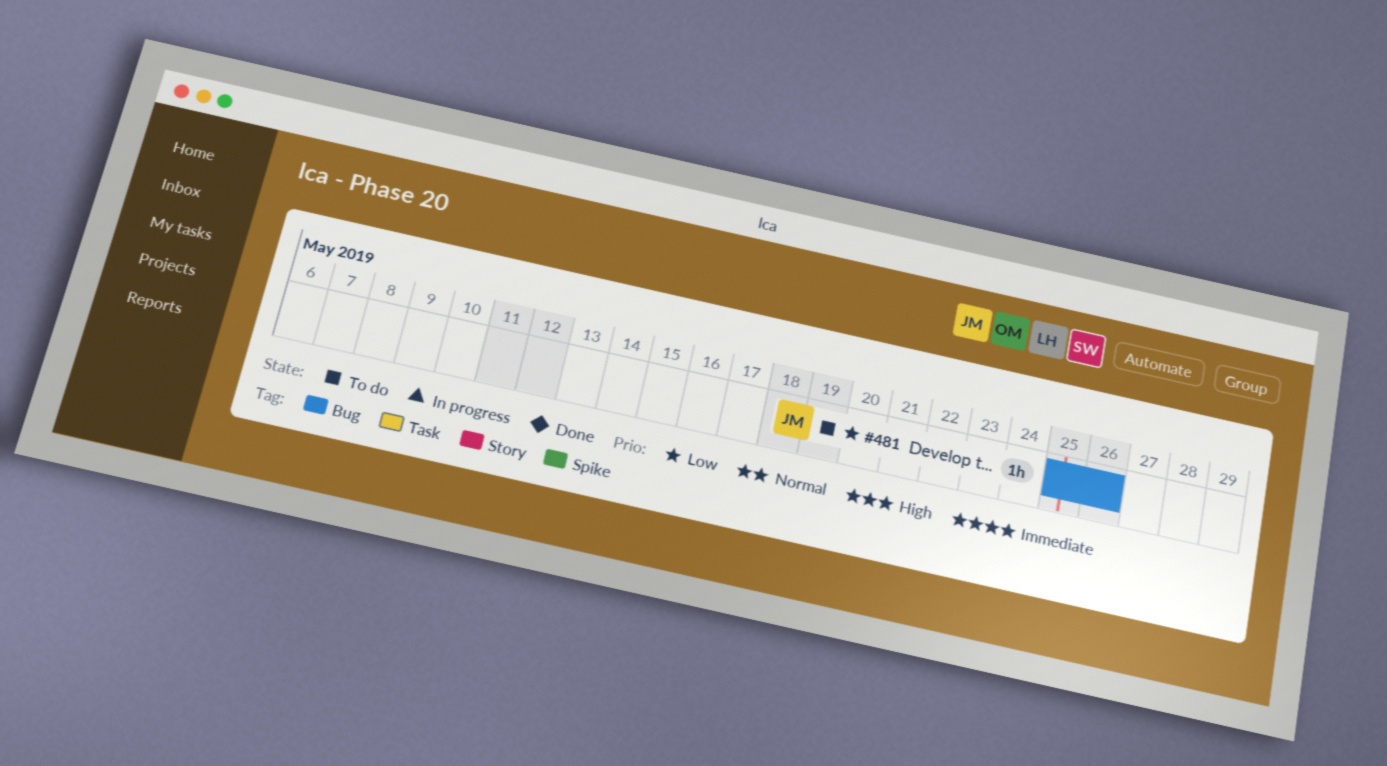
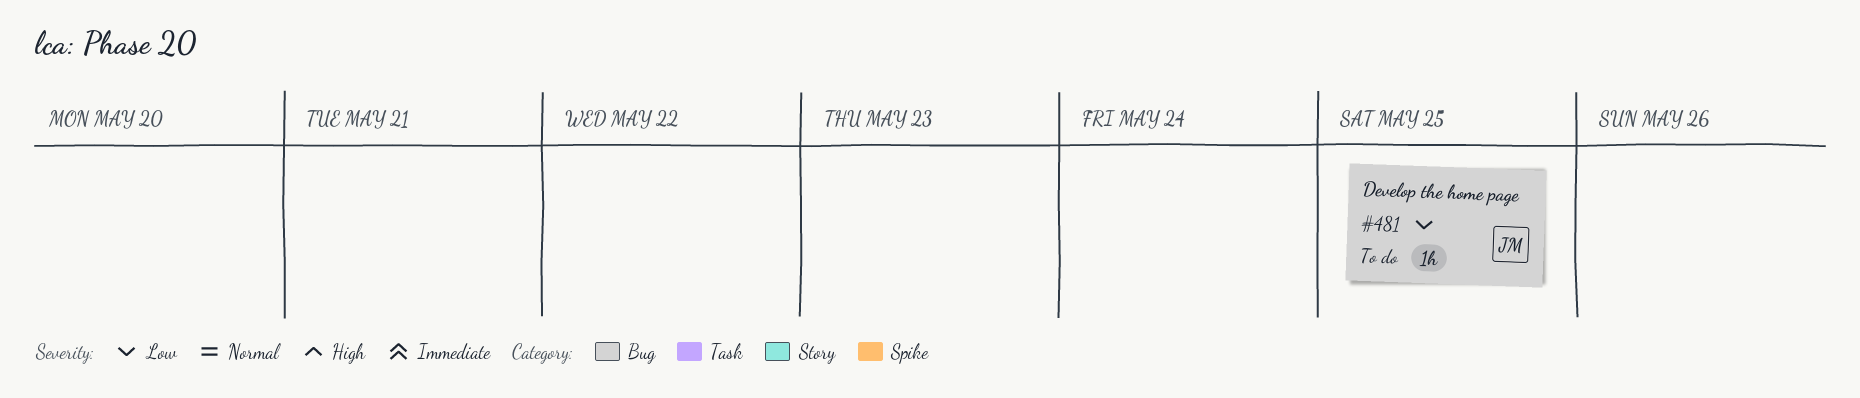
#481, due: May 26 -> May 25

